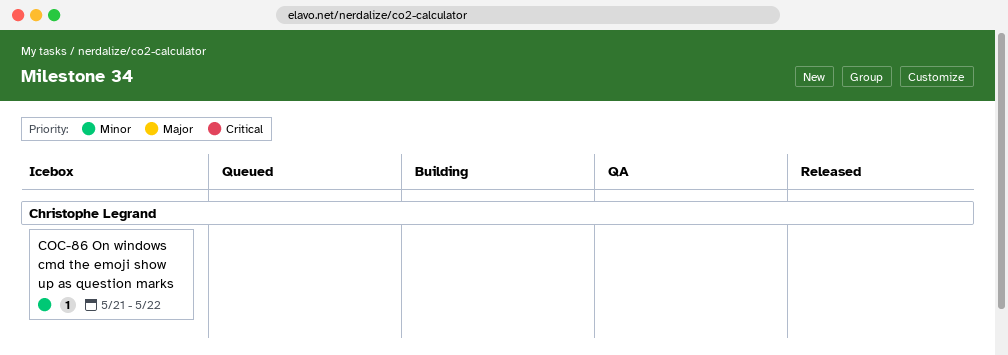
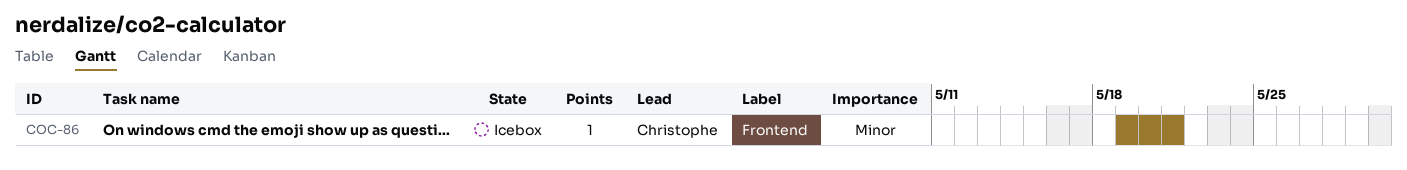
COC-86, start: May 21 -> May 19
COC-86, due: May 22 -> May 21

